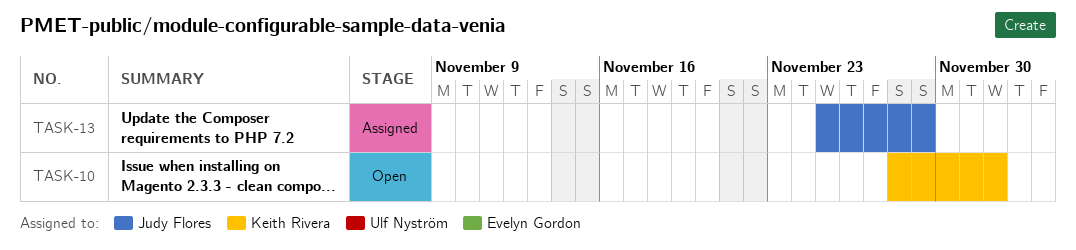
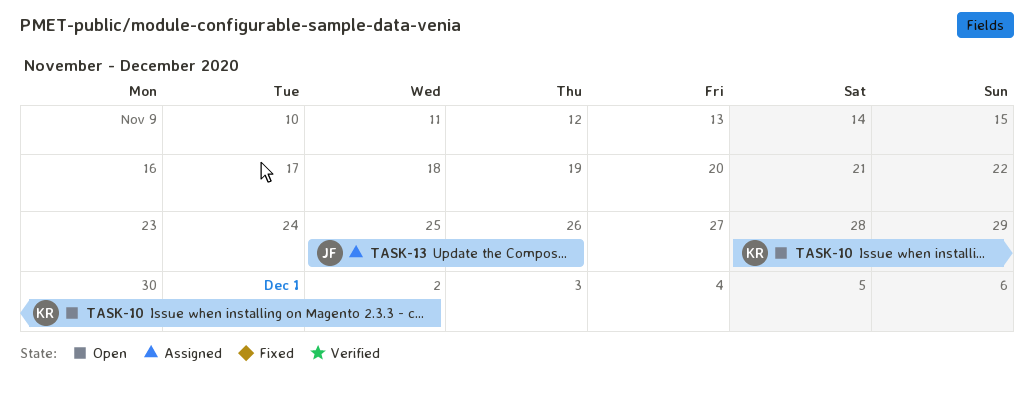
TASK-13, due: Nov 29 -> Nov 26

